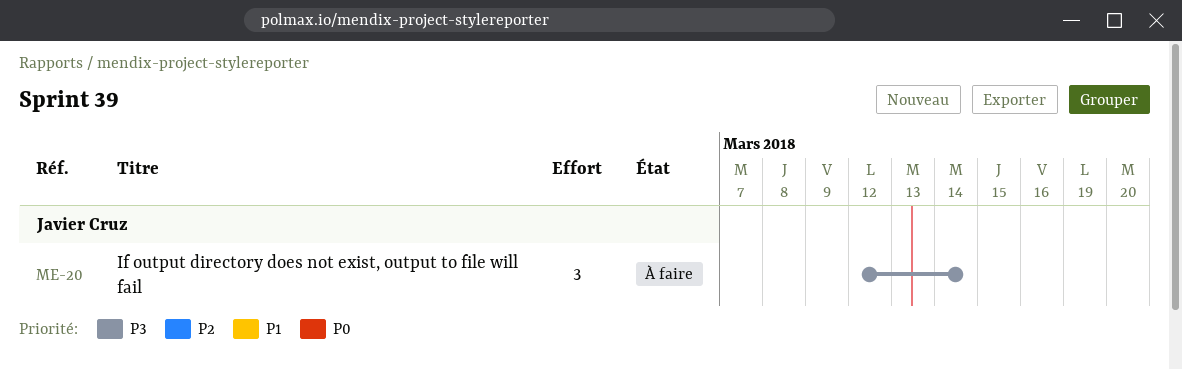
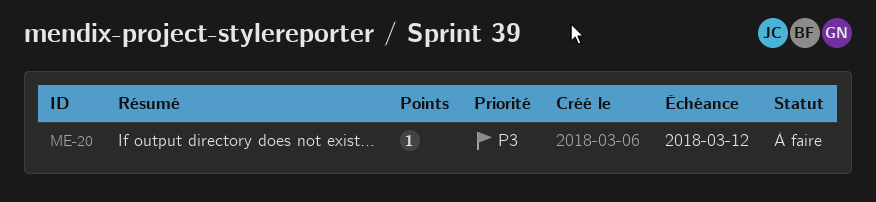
ME-20, estimate: 3 -> 1
ME-20, due: Mar 14 -> Mar 12

